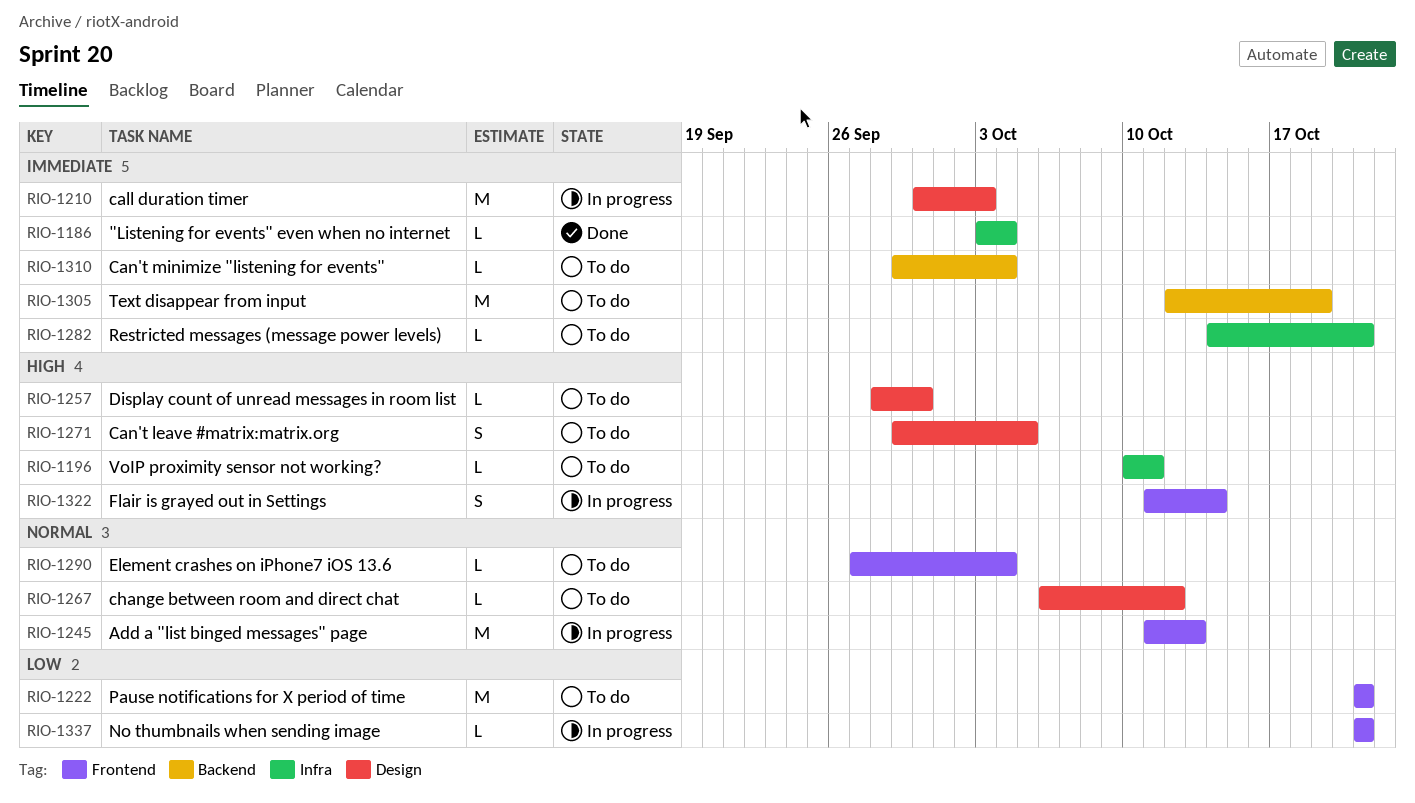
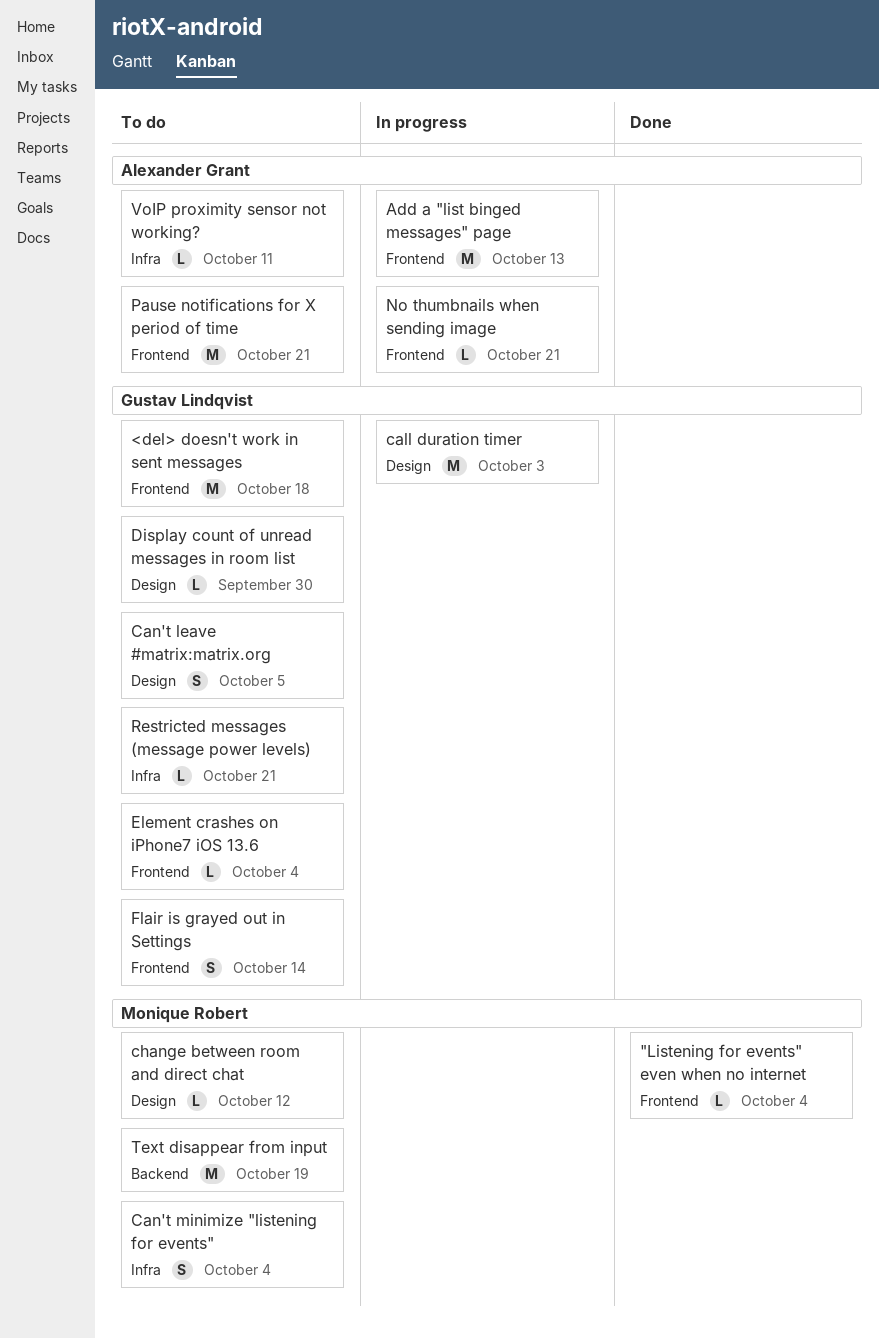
"Listening for events" even when no internet, label: Infra -> Frontend
<del> doesn't work in sent messages: none -> present
Can't minimize "listening for events", label: Backend -> Infra
Can't minimize "listening for events", estimate: L -> S
Flair is grayed out in Settings, status: In progress -> To do

